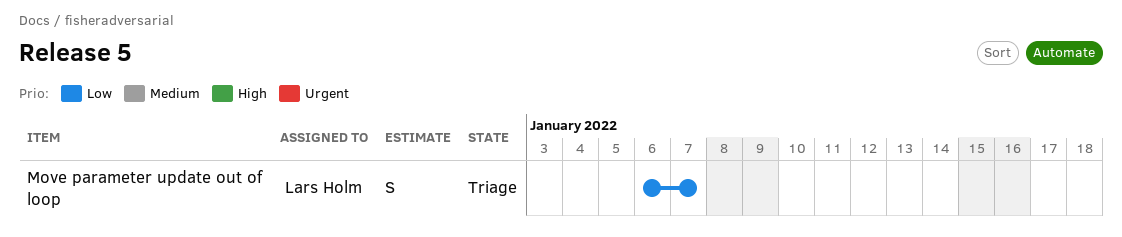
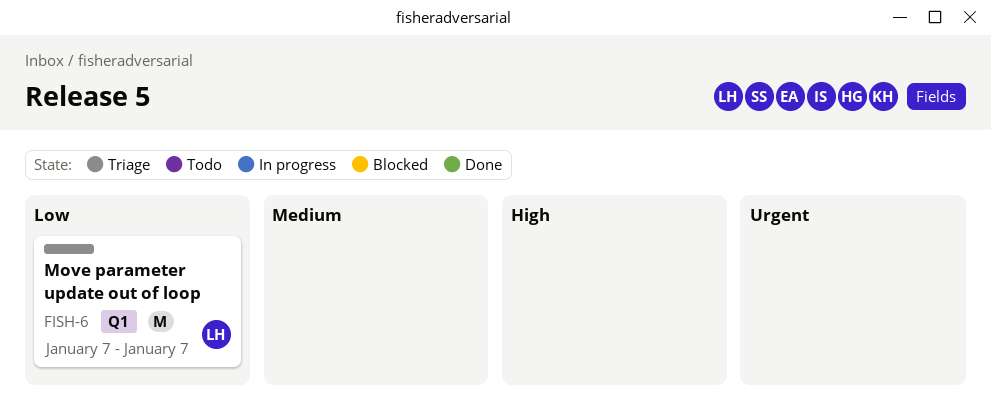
Move parameter update out of loop, estimate: S -> M
Move parameter update out of loop, start: Jan 6 -> Jan 7

